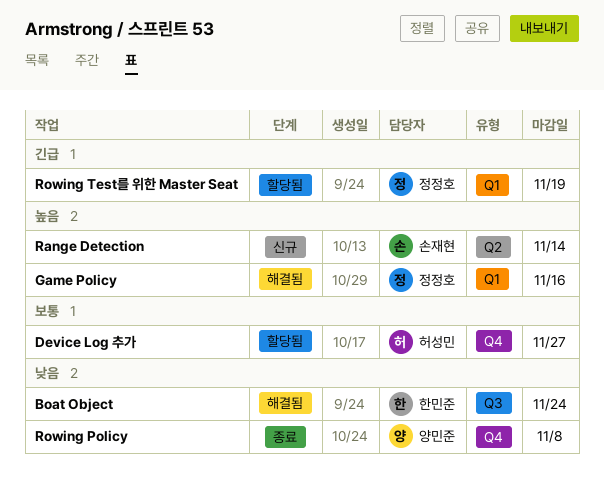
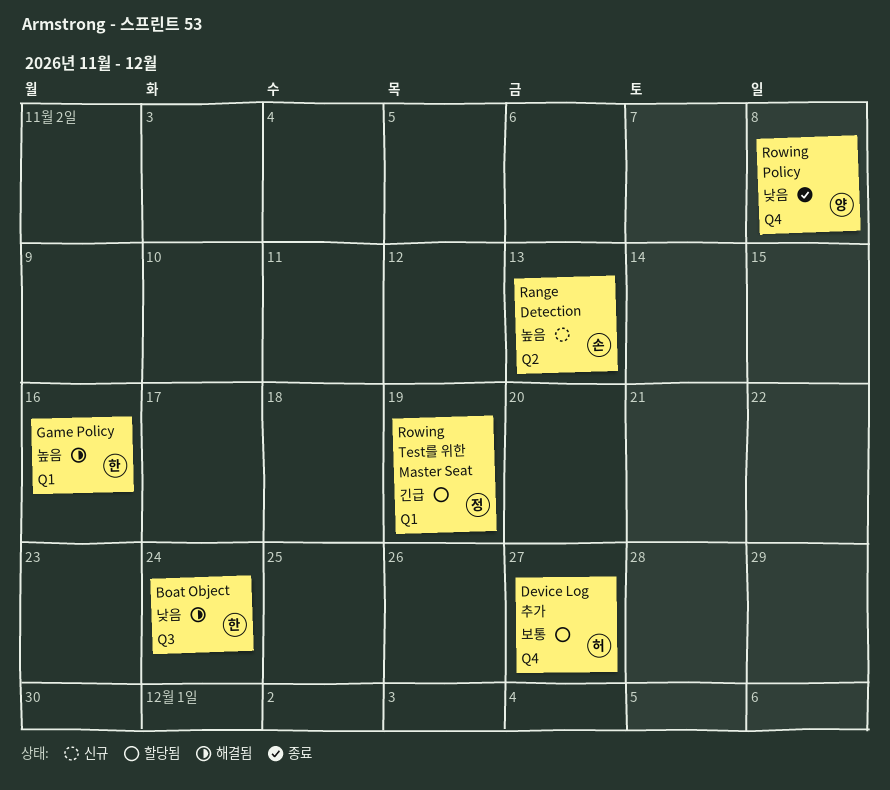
Game Policy, owner: 정정호 -> 한민준
Range Detection, due: Nov 14 -> Nov 13

